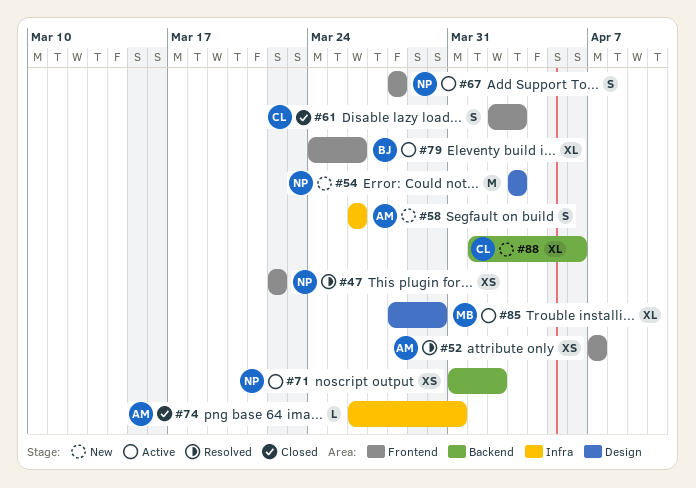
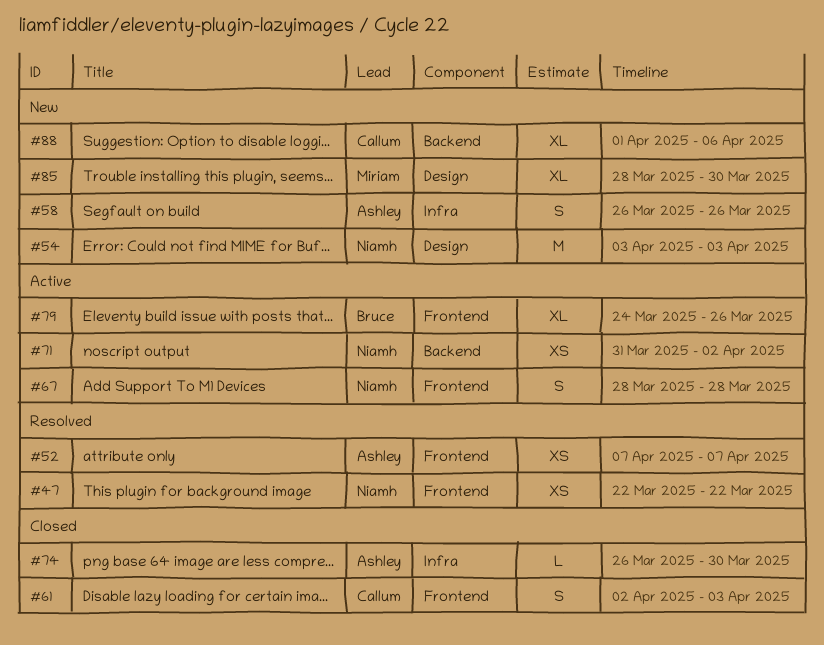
#74, due: Mar 31 -> Mar 30
#85, status: Active -> New

